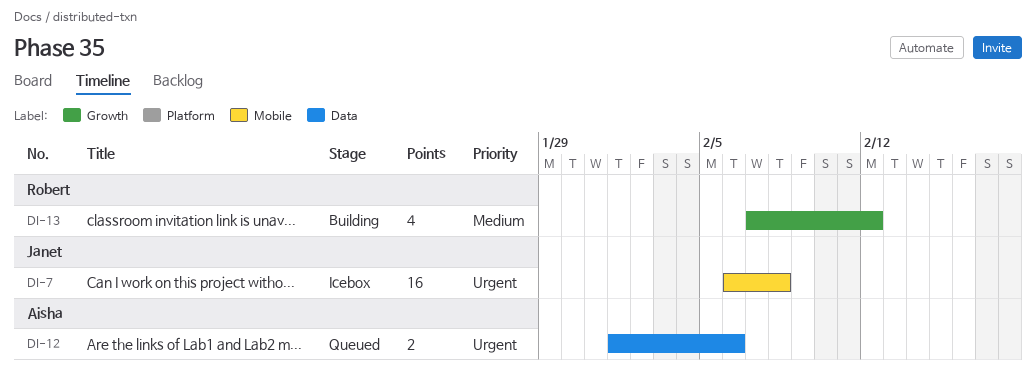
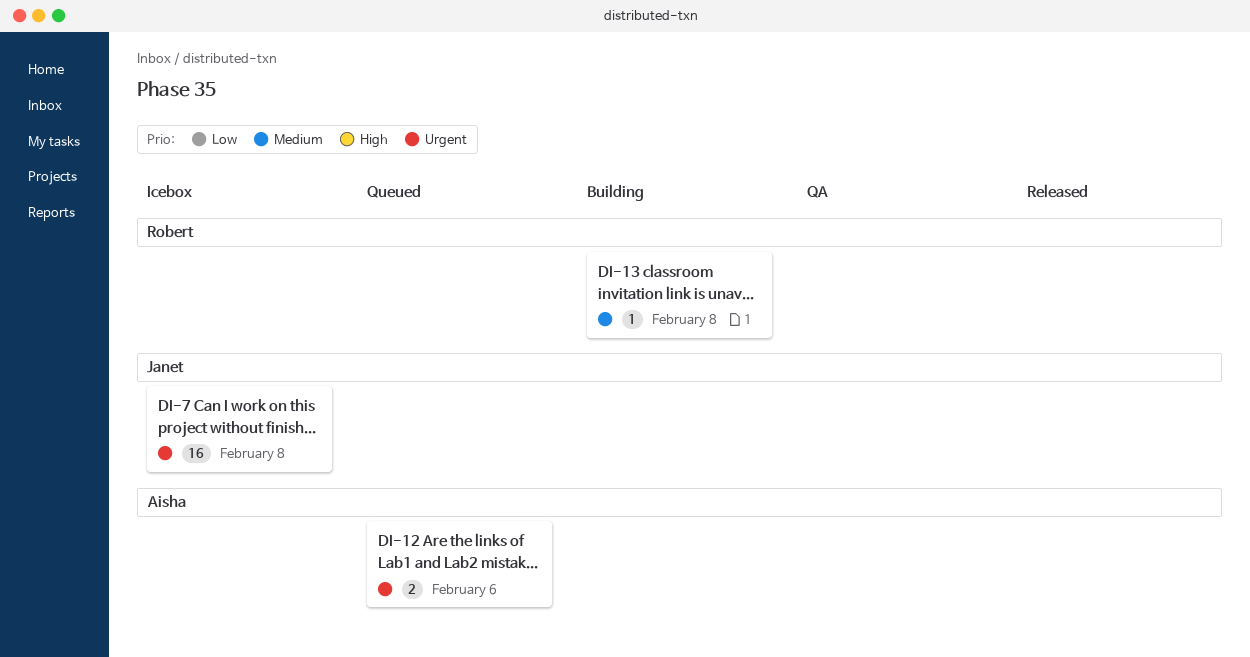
DI-13, estimate: 4 -> 1
DI-13, due: Feb 12 -> Feb 8

